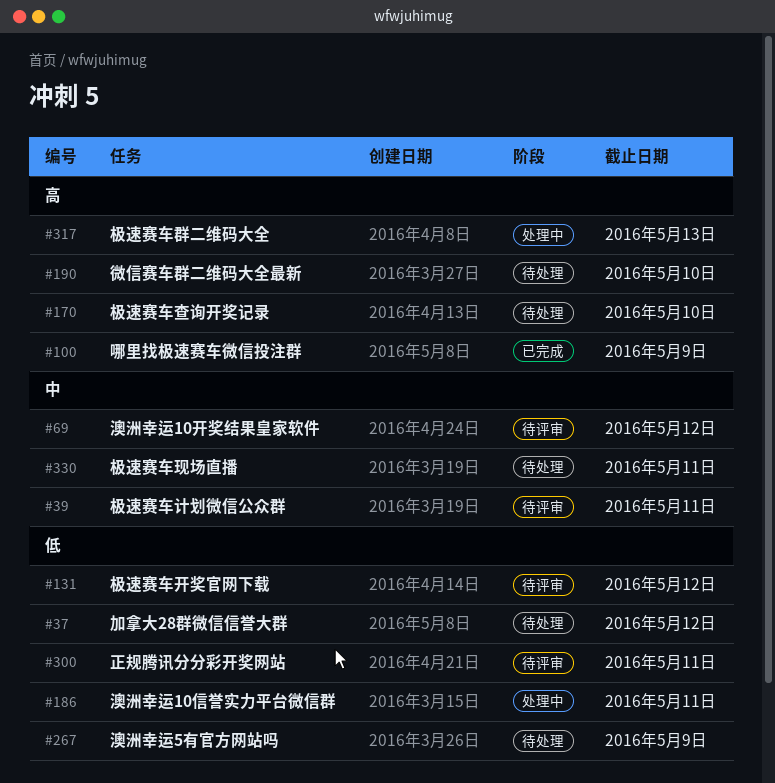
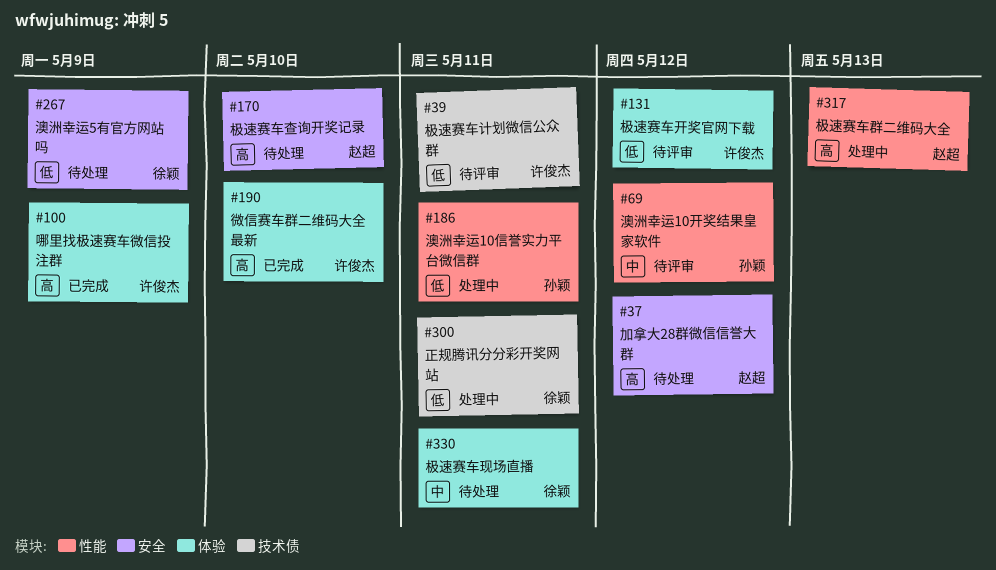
#37, priority: 低 -> 高
#39, priority: 中 -> 低
#190, status: 待处理 -> 已完成
#300, status: 待评审 -> 处理中

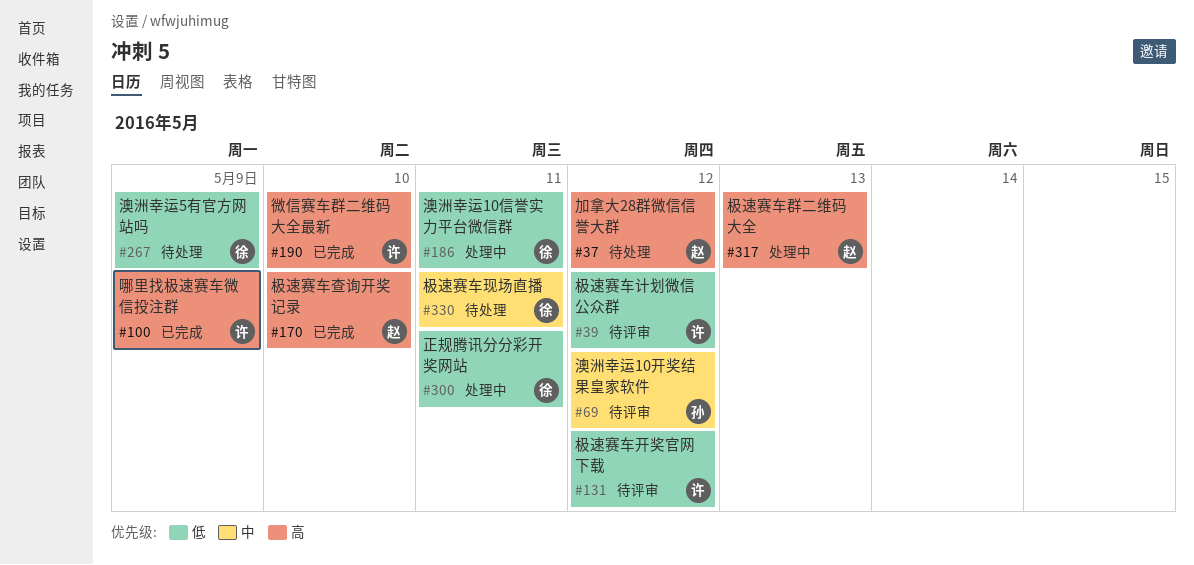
#39, due: May 11 -> May 12
#170, status: 待处理 -> 已完成
#186, owner: 孙颖 -> 徐颖

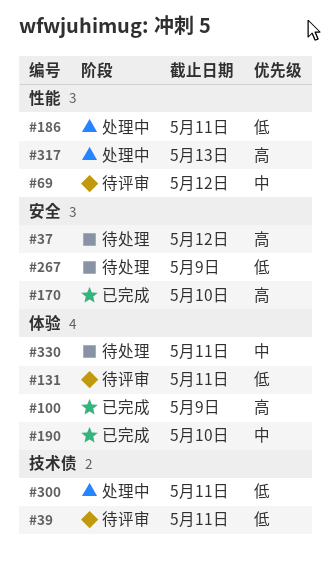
#39, due: May 12 -> May 11
#131, due: May 12 -> May 11
#190, priority: 高 -> 中

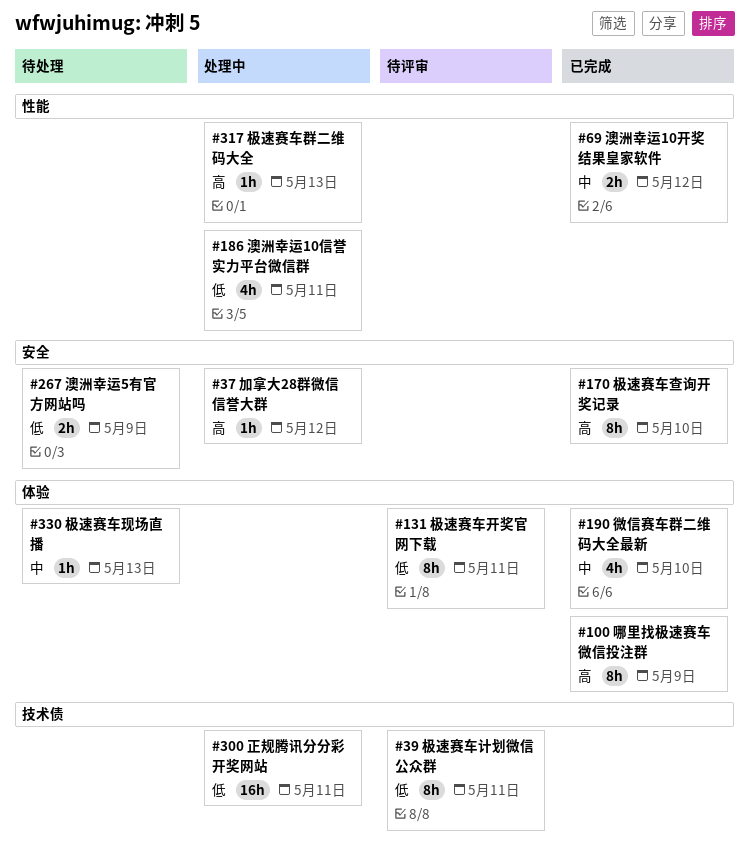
#37, status: 待处理 -> 处理中
#69, status: 待评审 -> 已完成
#330, due: May 11 -> May 13

